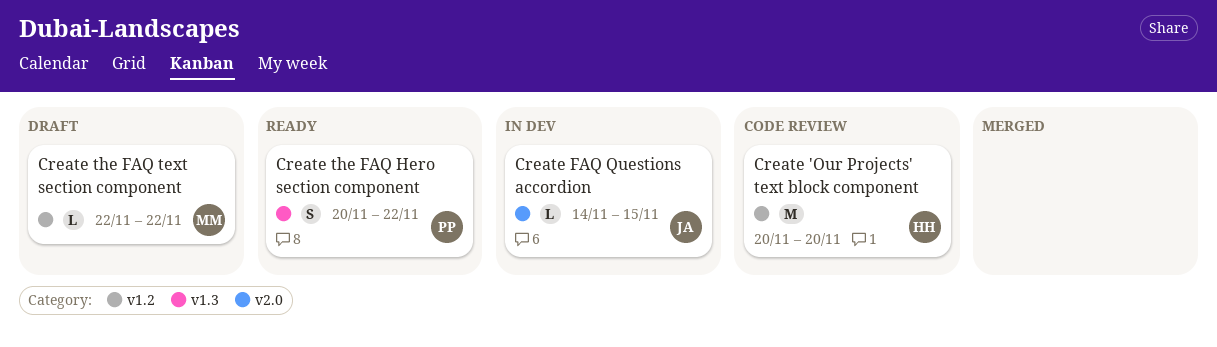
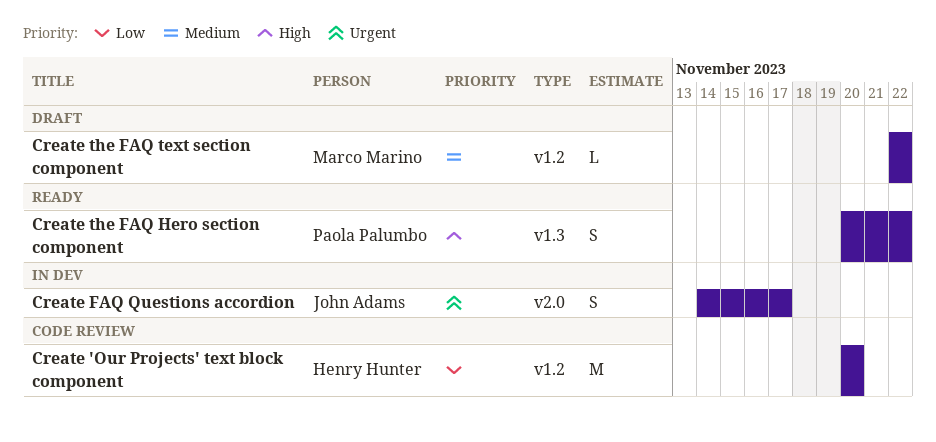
Create FAQ Questions accordion, estimate: L -> S
Create FAQ Questions accordion, due: Nov 15 -> Nov 17

